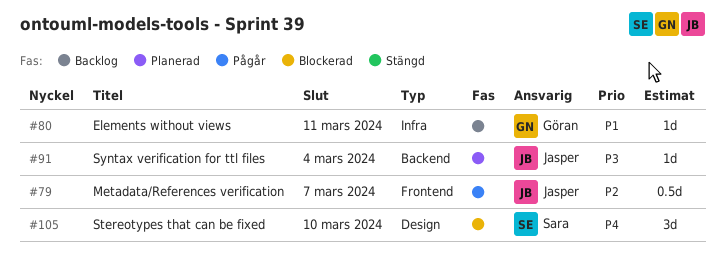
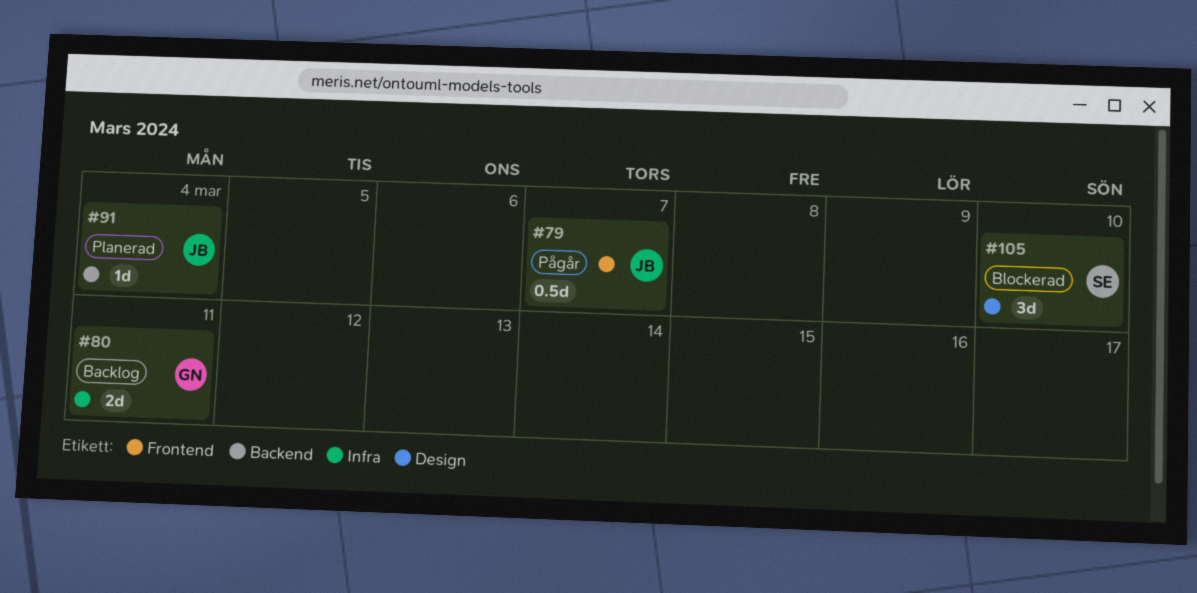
#80, estimate: 1d -> 2d

